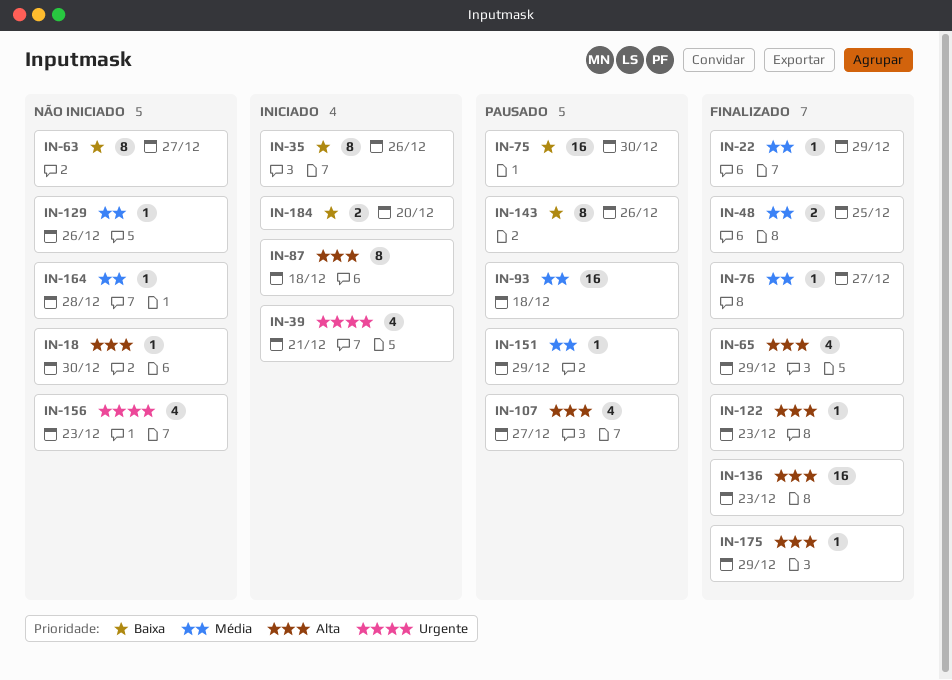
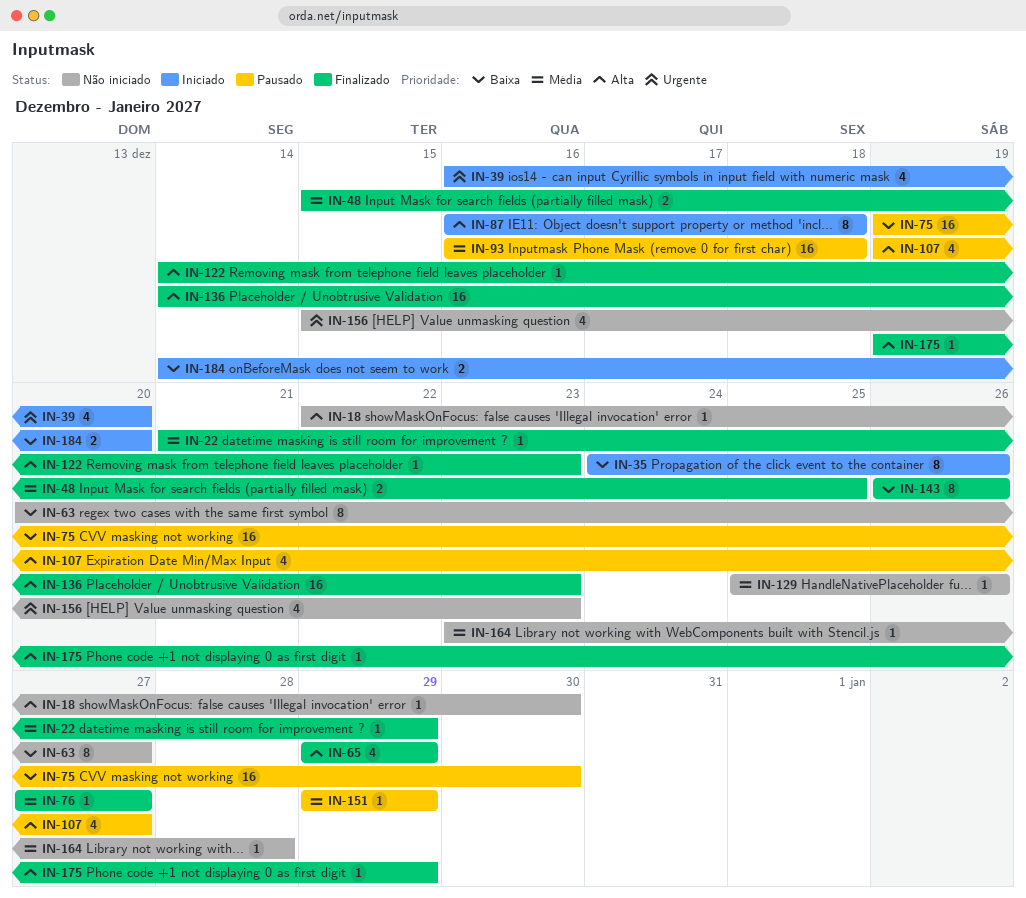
IN-39, due: Dec 21 -> Dec 20
IN-143, status: Pausado -> Finalizado

